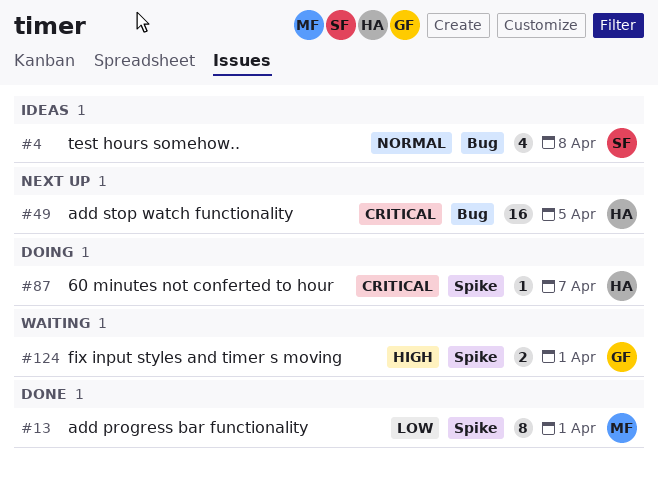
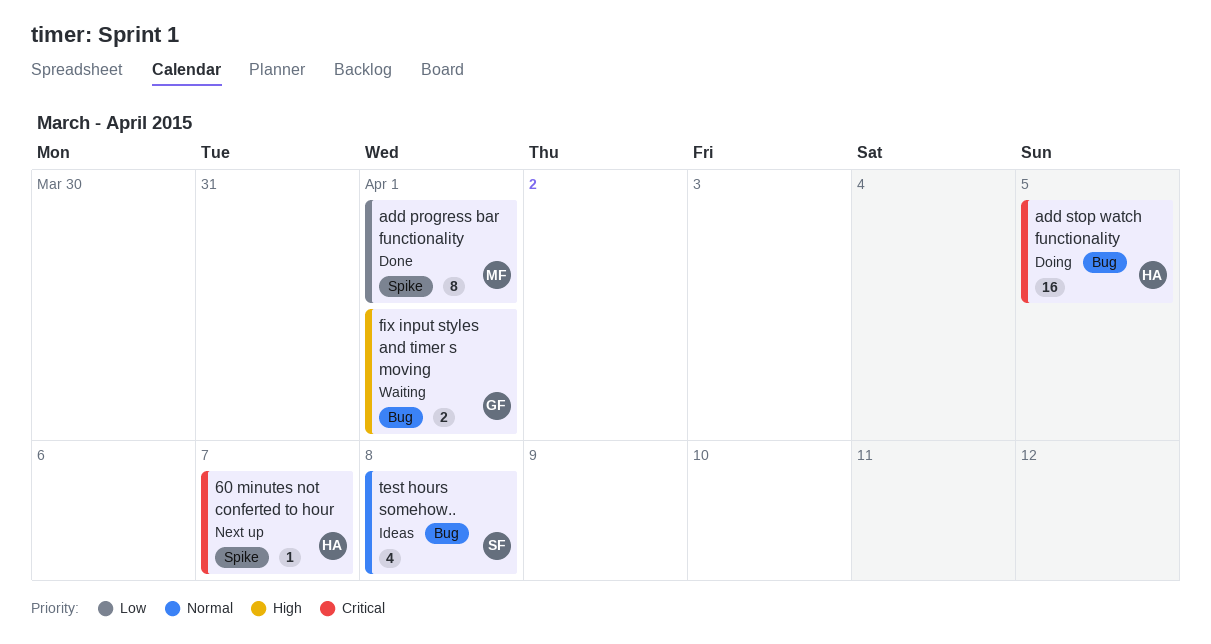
60 minutes not conferted to hour, status: Doing -> Next up
add stop watch functionality, status: Next up -> Doing
fix input styles and timer s moving, label: Spike -> Bug

